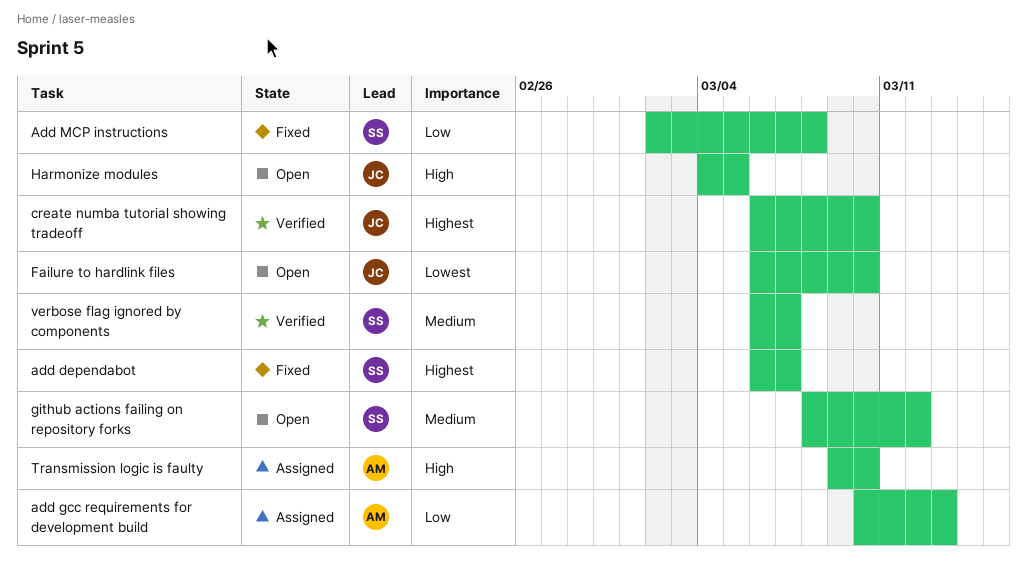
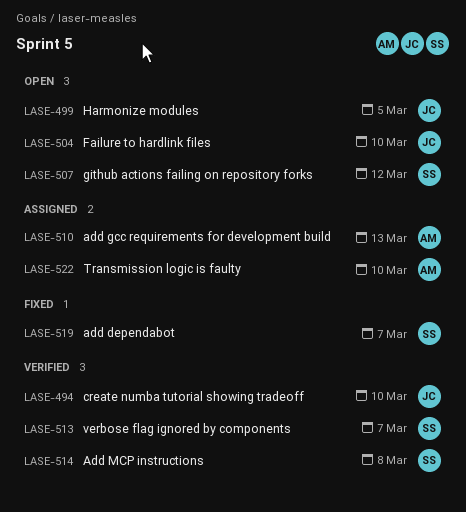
Add MCP instructions, status: Fixed -> Verified

